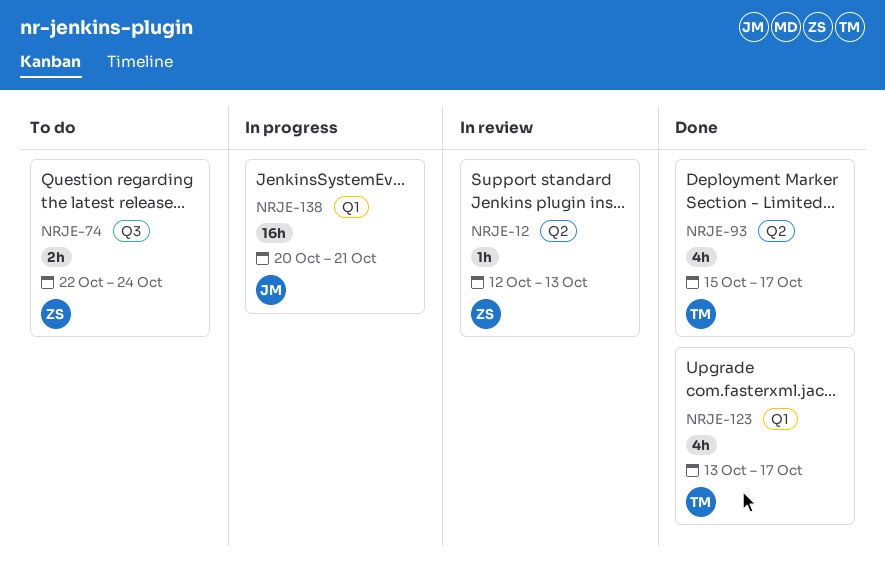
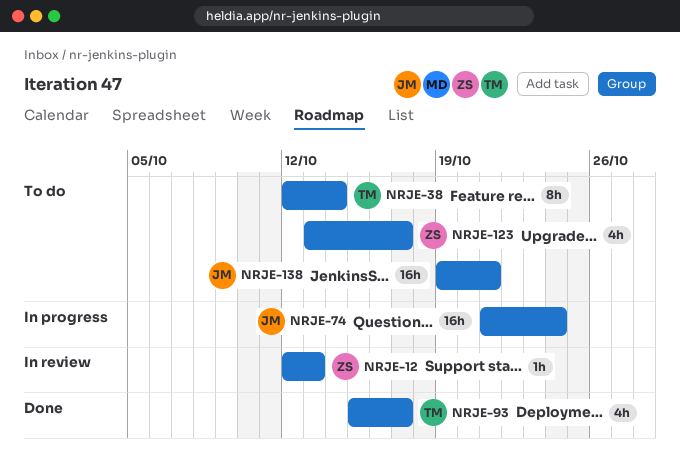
NRJE-38: none -> present
NRJE-74, status: To do -> In progress
NRJE-74, owner: ZS -> JM
NRJE-74, estimate: 2h -> 16h
NRJE-74, start: Oct 22 -> Oct 21
NRJE-123, status: Done -> To do
NRJE-123, owner: TM -> ZS
NRJE-138, status: In progress -> To do
NRJE-138, start: Oct 20 -> Oct 19

